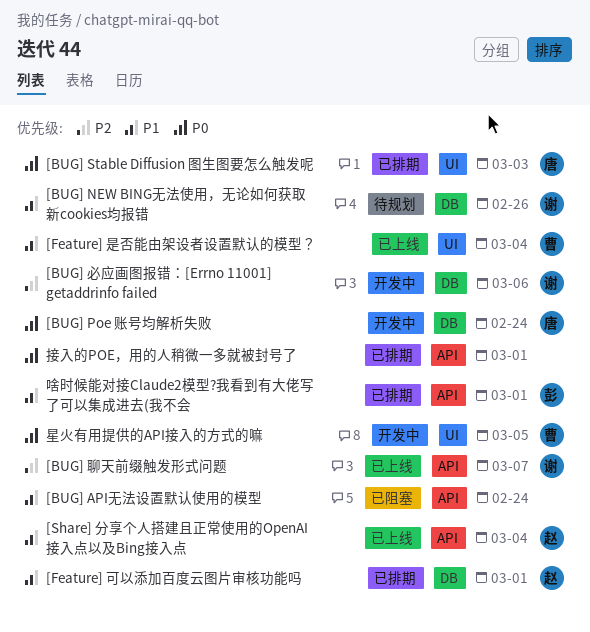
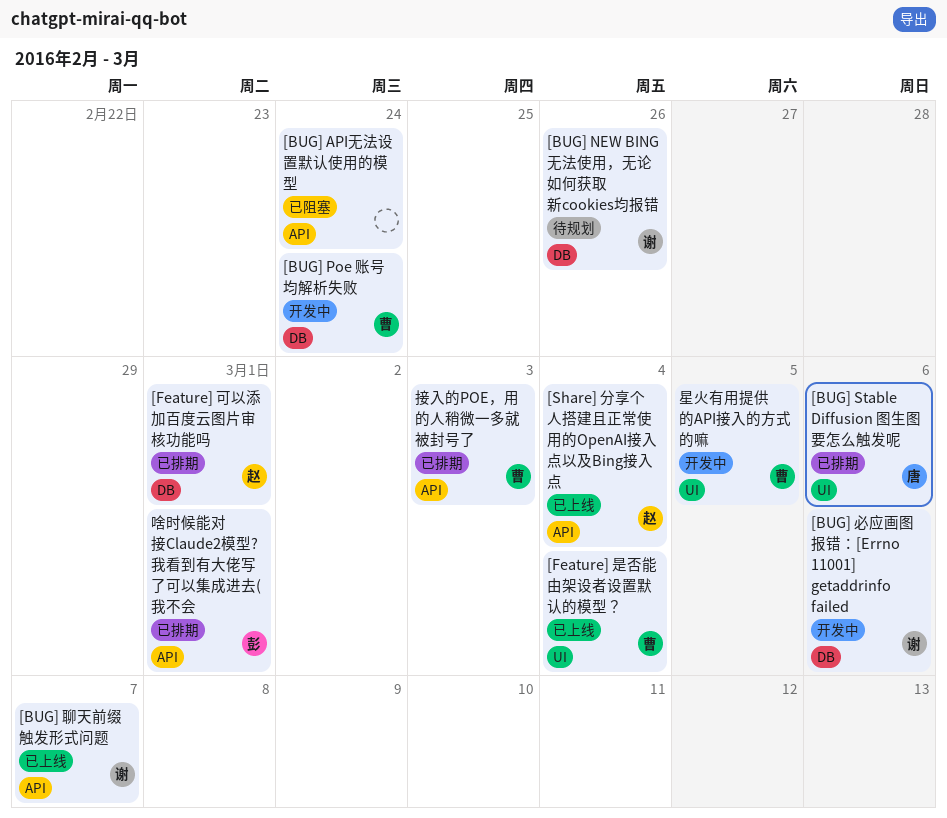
[BUG] Poe 账号均解析失败, owner: 唐 -> 曹
[BUG] Stable Diffusion 图生图要怎么触发呢, due: Mar 3 -> Mar 6
接入的POE，用的人稍微一多就被封号了, owner: none -> 曹
接入的POE，用的人稍微一多就被封号了, due: Mar 1 -> Mar 3

